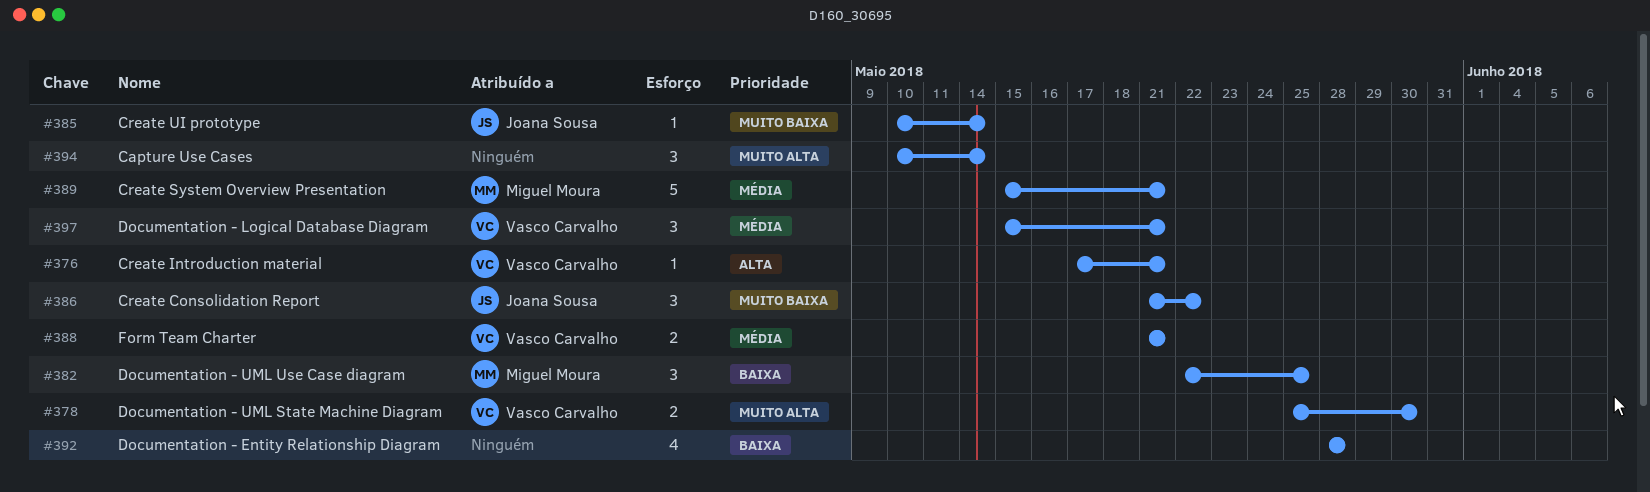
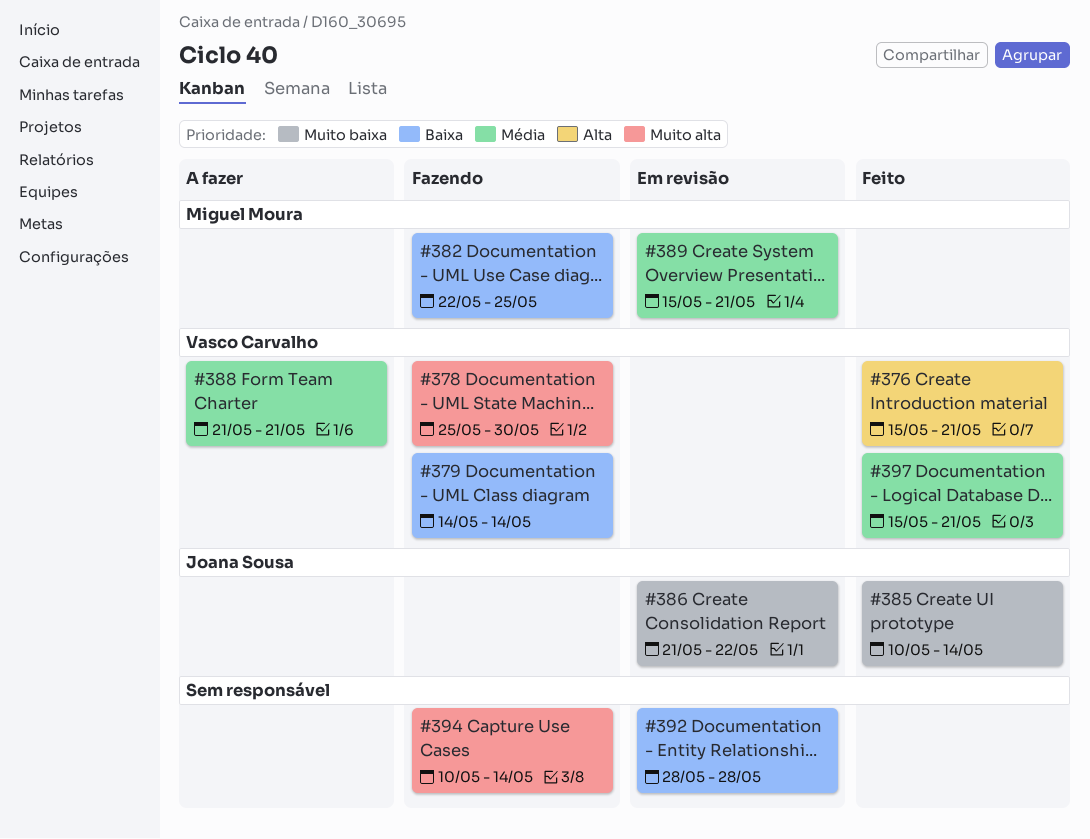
#376, start: May 17 -> May 15
#379: none -> present

